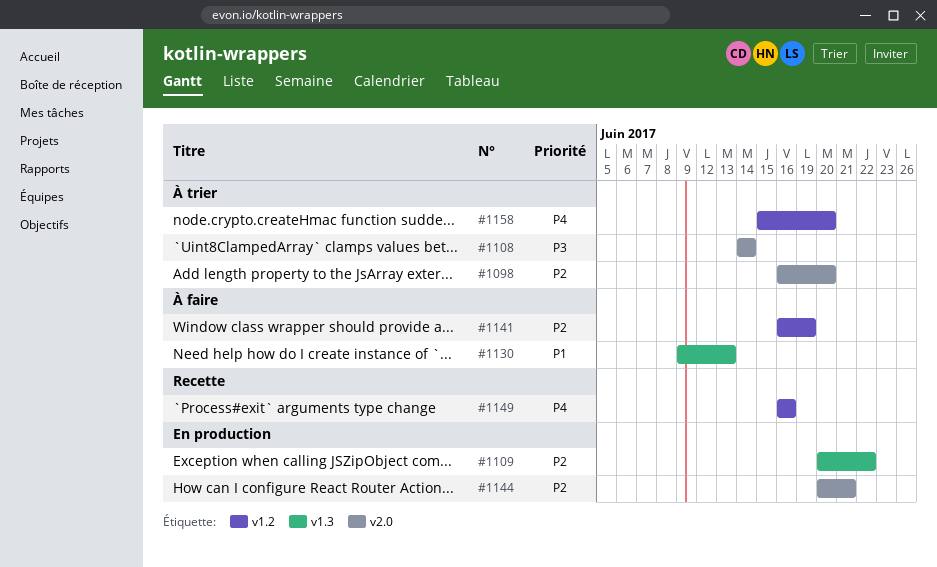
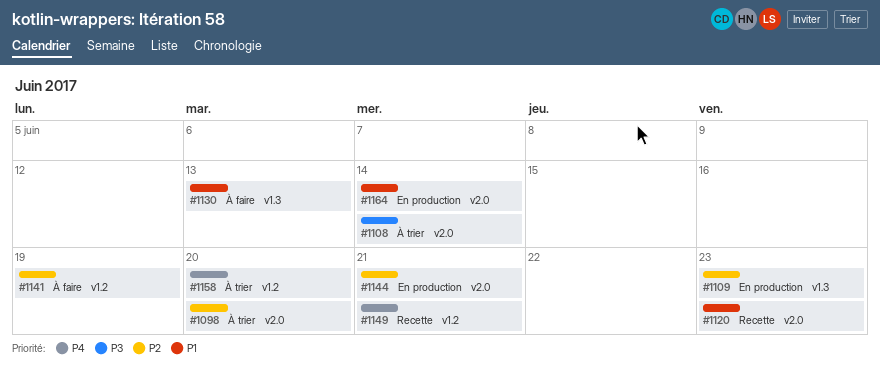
#1109, due: Jun 22 -> Jun 23
#1120: none -> present
#1149, due: Jun 16 -> Jun 21
#1164: none -> present

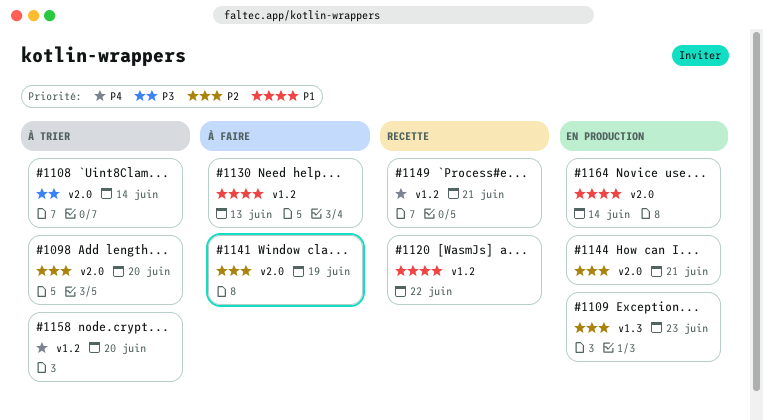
#1120, label: v2.0 -> v1.2
#1120, due: Jun 23 -> Jun 22
#1130, label: v1.3 -> v1.2
#1141, label: v1.2 -> v2.0

